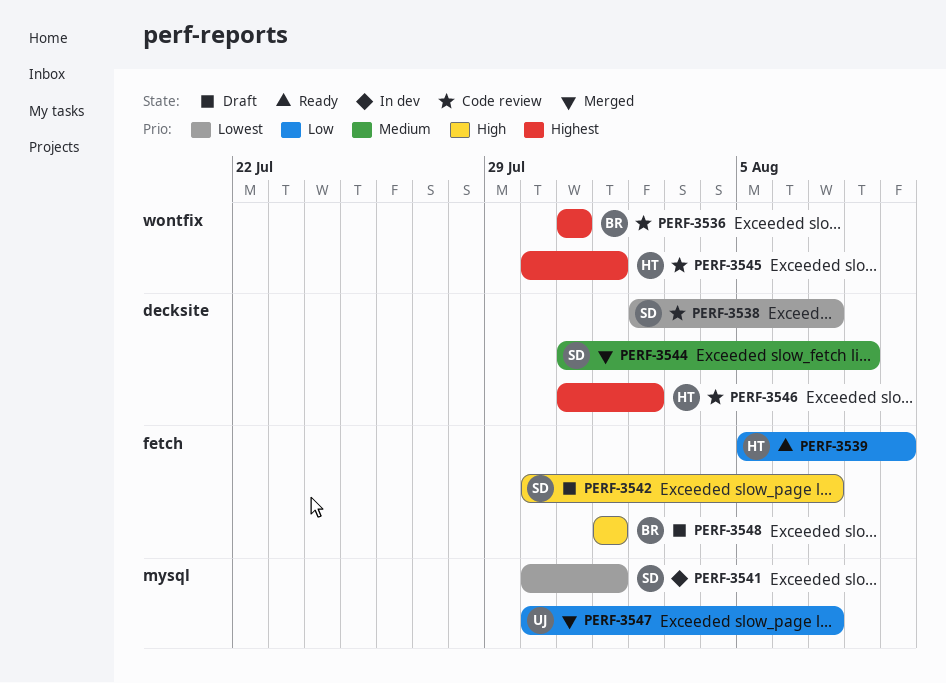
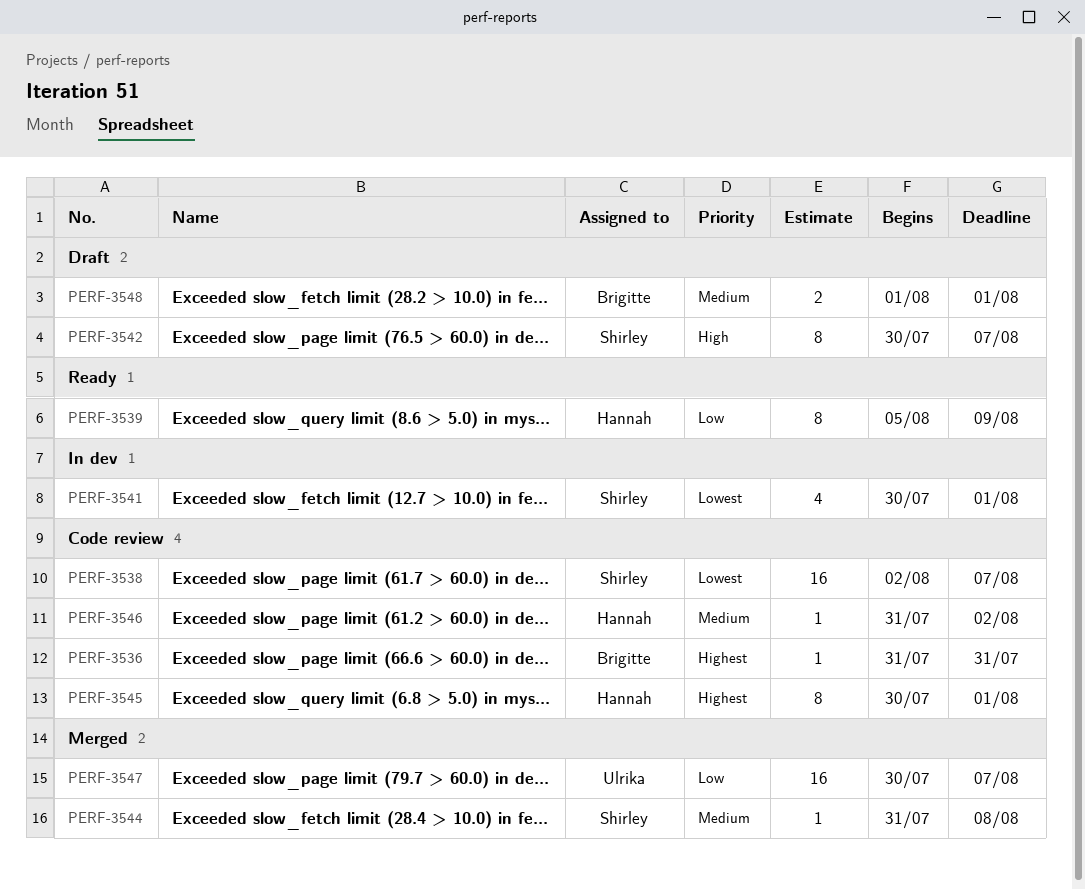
PERF-3546, priority: Highest -> Medium
PERF-3548, priority: High -> Medium

